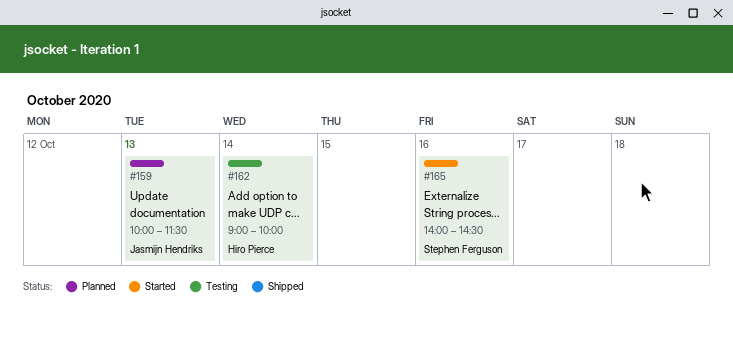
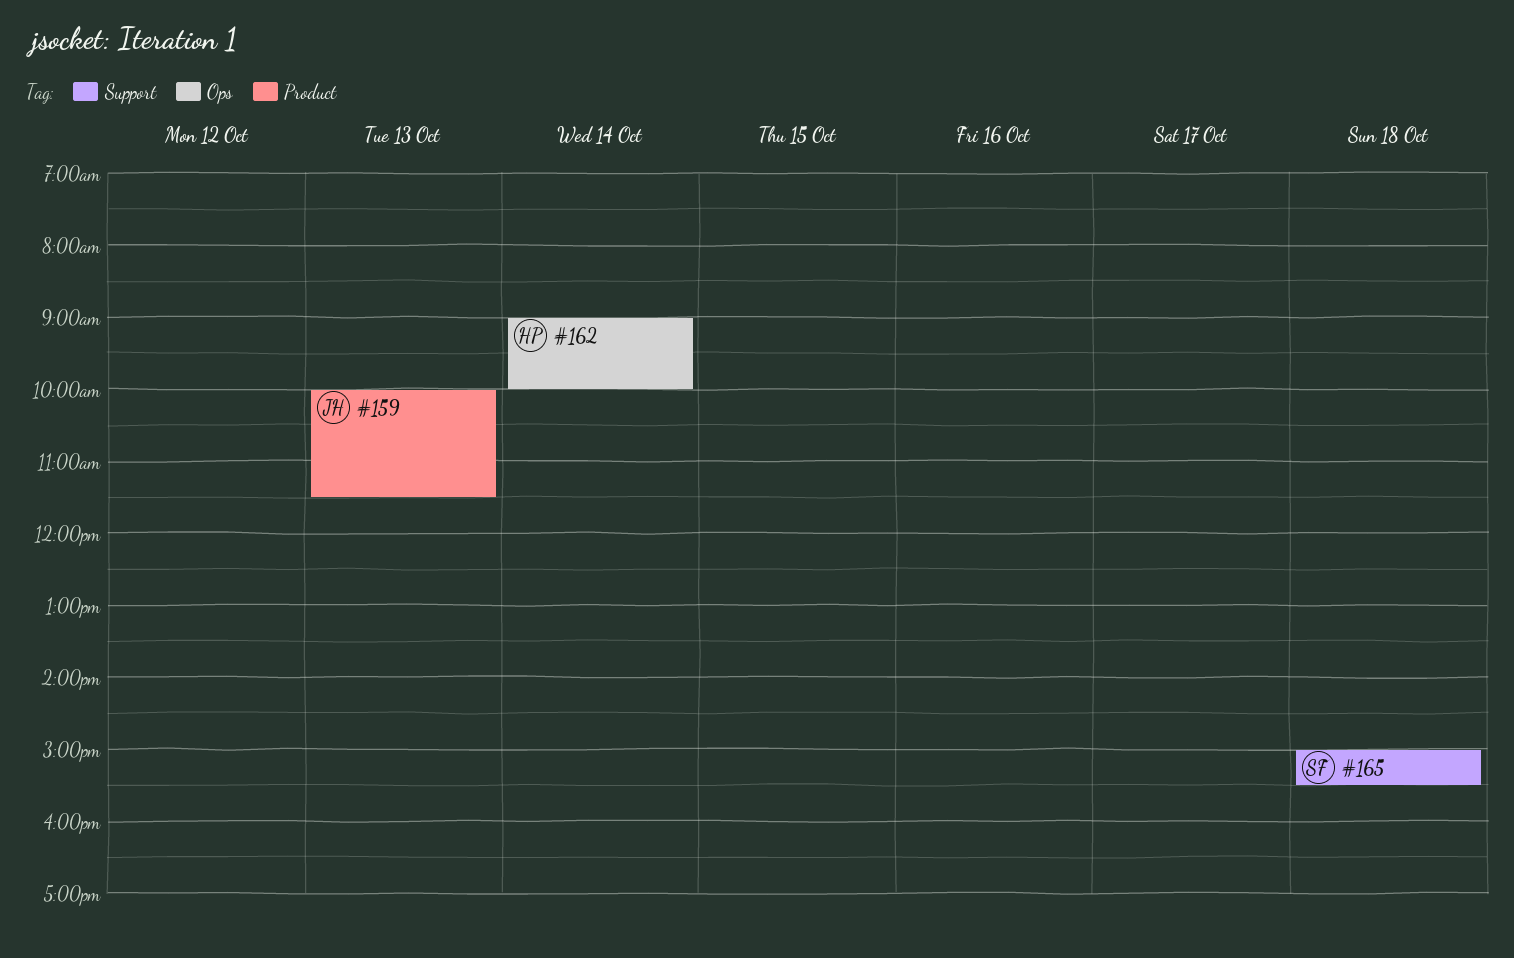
#165, day: Oct 16 -> Oct 18
#165, begins: 14:00 -> 15:00
#165, ends: 14:30 -> 15:30

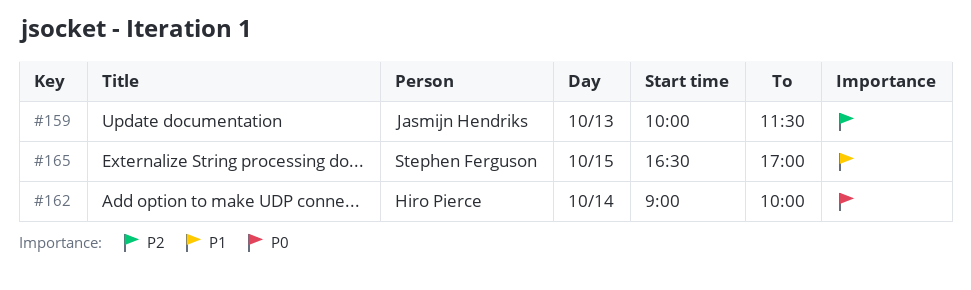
#165, day: Oct 18 -> Oct 15
#165, begins: 15:00 -> 16:30
#165, ends: 15:30 -> 17:00

